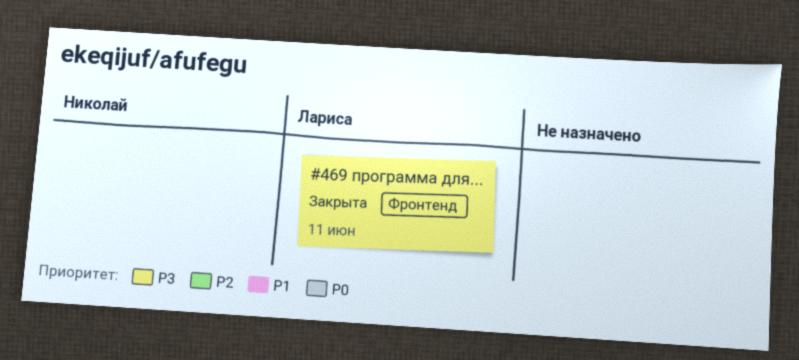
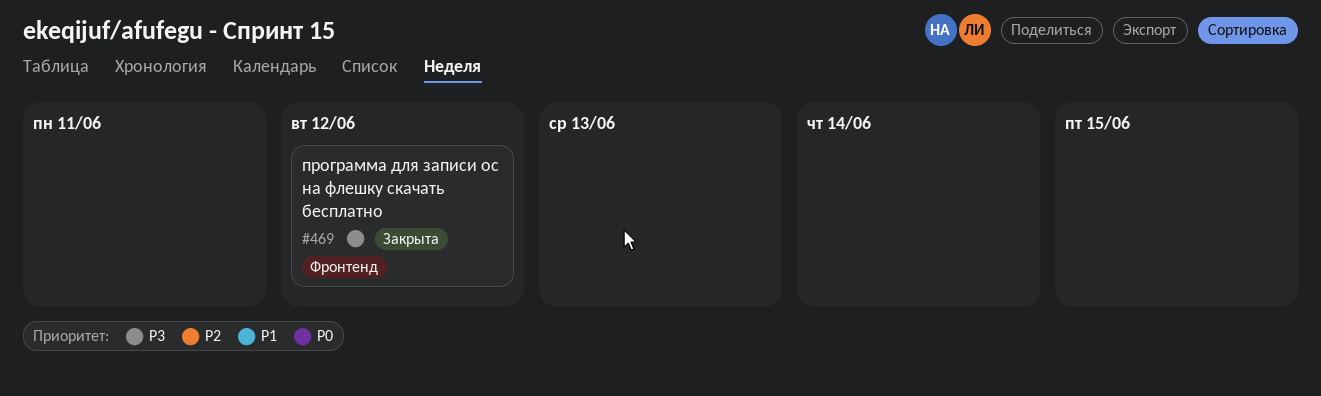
#469, due: Jun 11 -> Jun 12

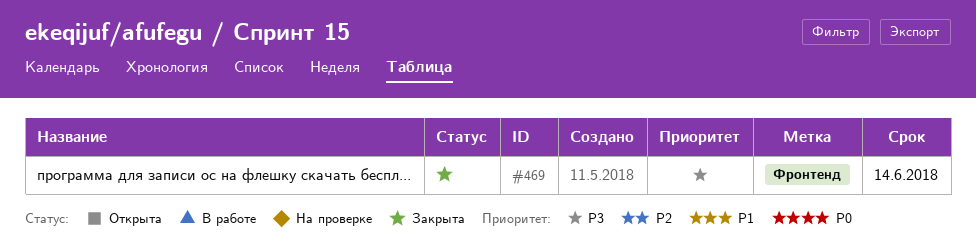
#469, due: Jun 12 -> Jun 14

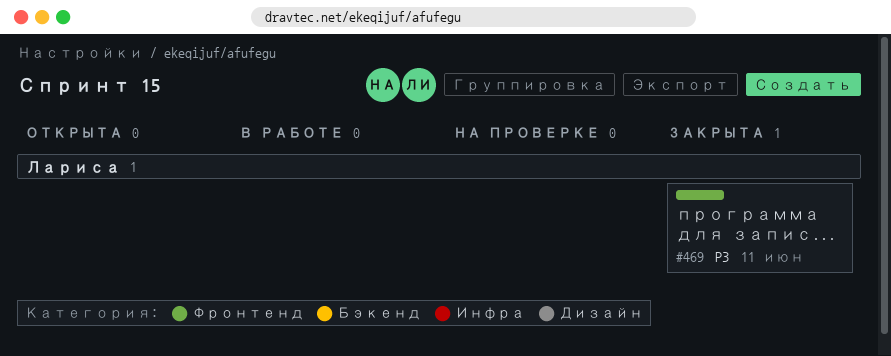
#469, due: Jun 14 -> Jun 11

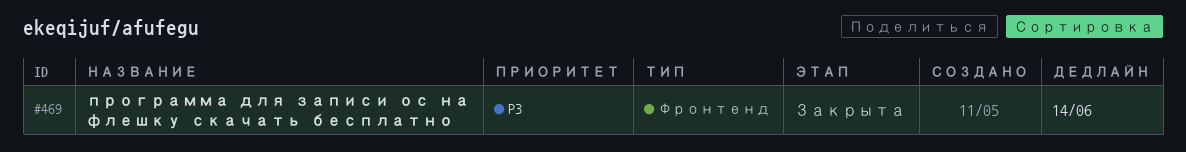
#469, due: Jun 11 -> Jun 14

